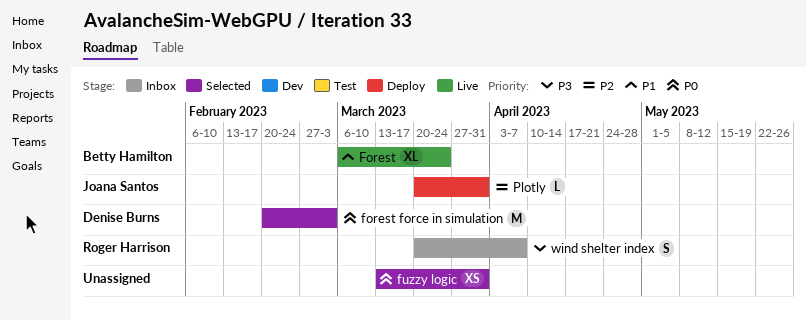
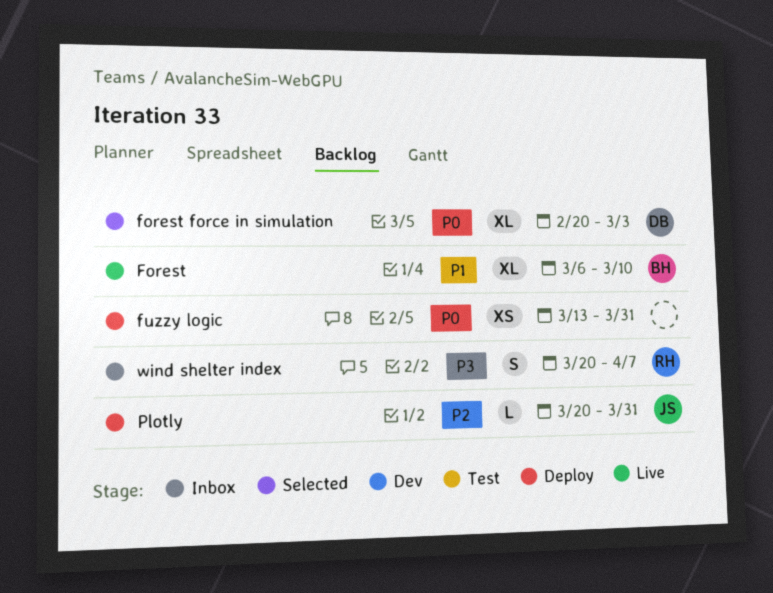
Forest, due: Mar 24 -> Mar 10
forest force in simulation, estimate: M -> XL
fuzzy logic, status: Selected -> Deploy

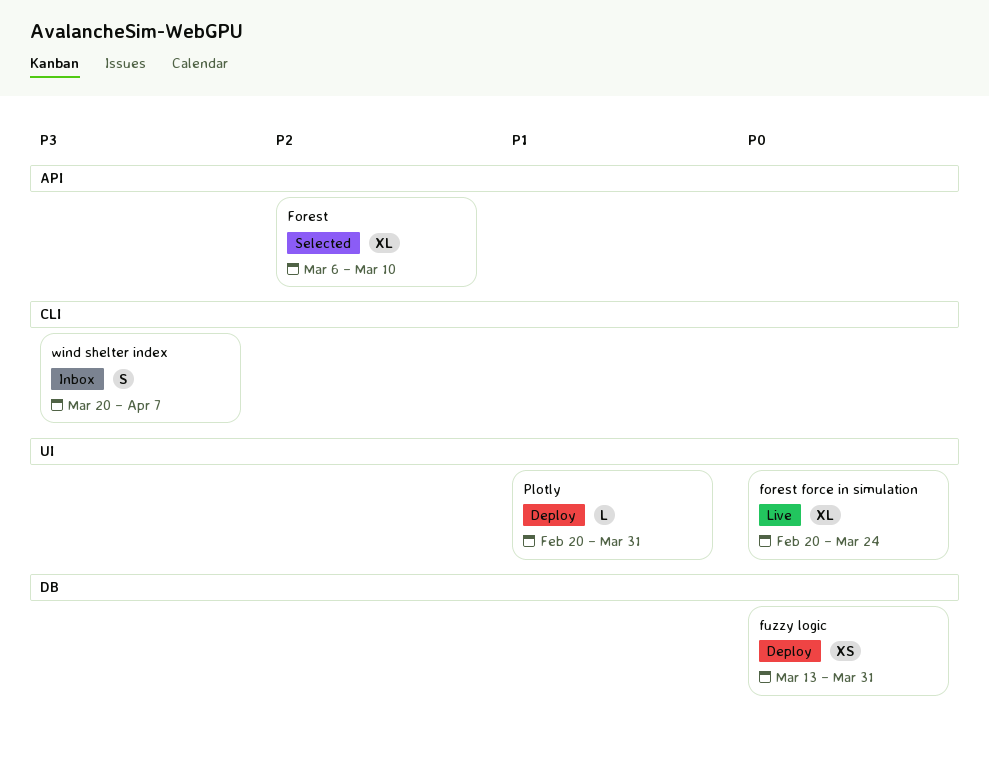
Forest, status: Live -> Selected
Forest, priority: P1 -> P2
forest force in simulation, status: Selected -> Live
forest force in simulation, due: Mar 3 -> Mar 24
Plotly, priority: P2 -> P1
Plotly, start: Mar 20 -> Feb 20

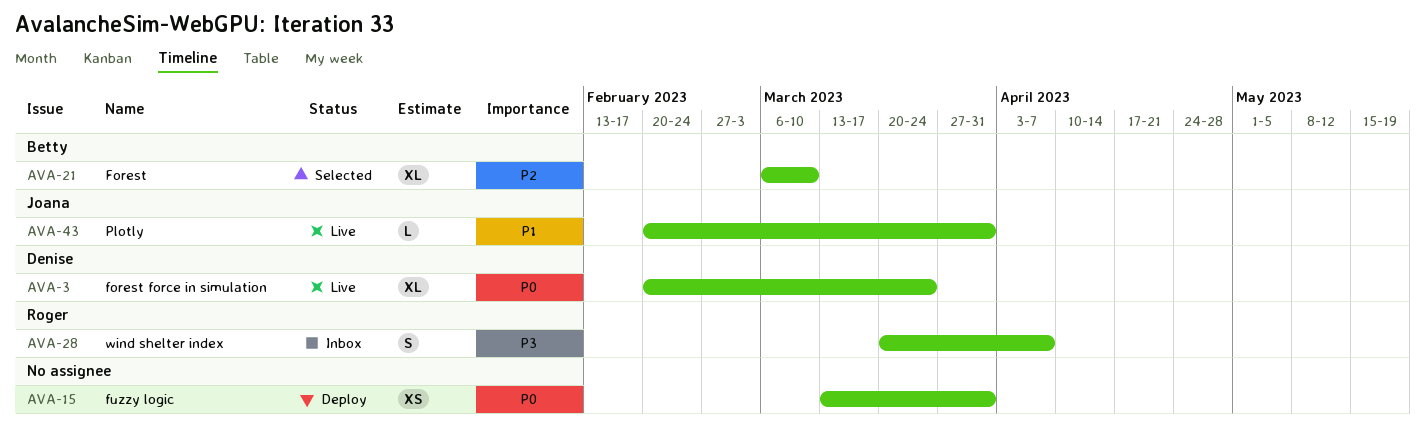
Plotly, status: Deploy -> Live

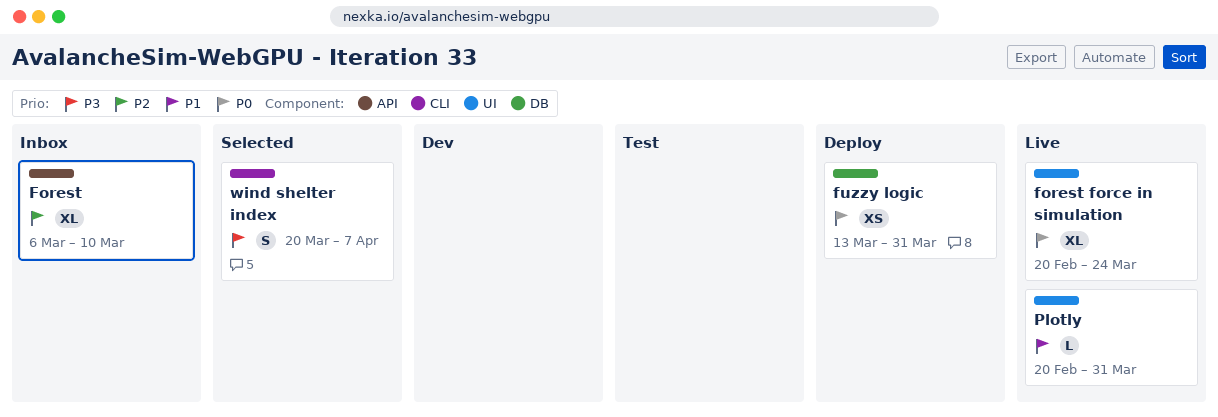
Forest, status: Selected -> Inbox
wind shelter index, status: Inbox -> Selected

